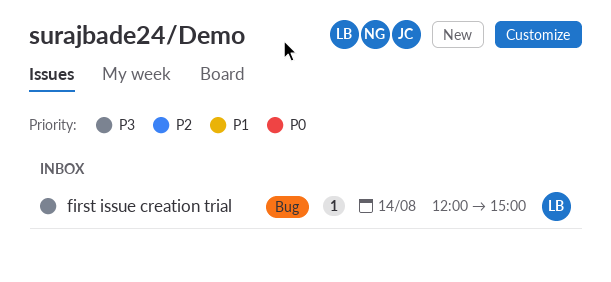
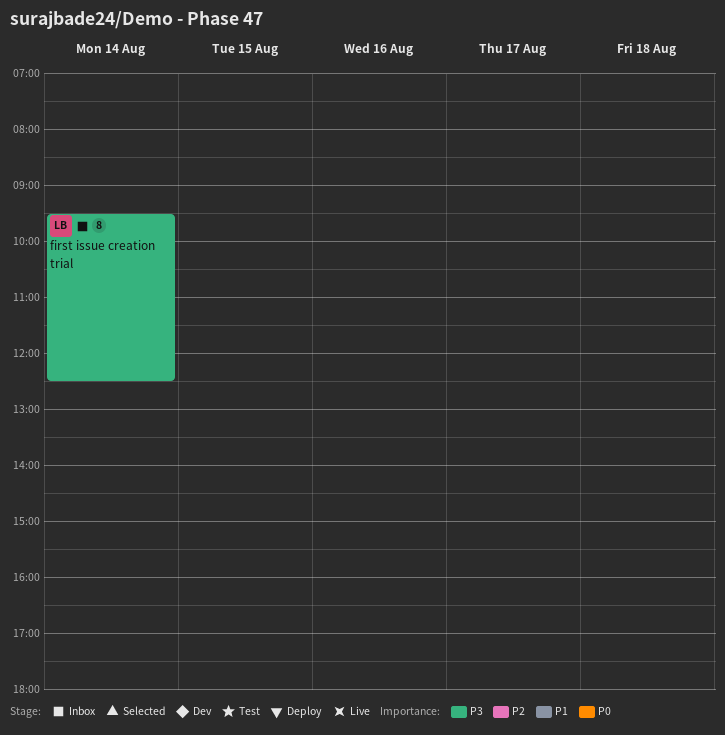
first issue creation trial, estimate: 1 -> 8
first issue creation trial, begins: 12:00 -> 09:30
first issue creation trial, ends: 15:00 -> 12:30

